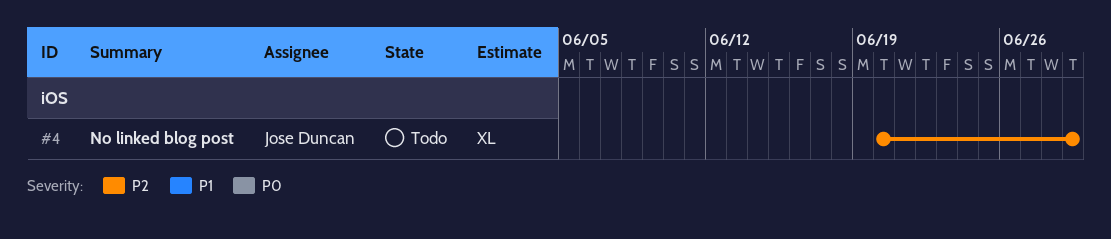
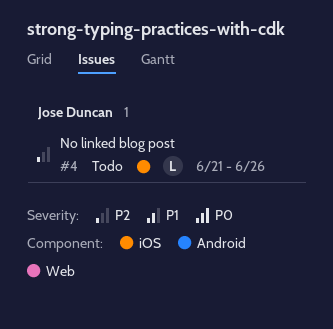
#4, estimate: XL -> L
#4, start: Jun 20 -> Jun 21
#4, due: Jun 29 -> Jun 26

